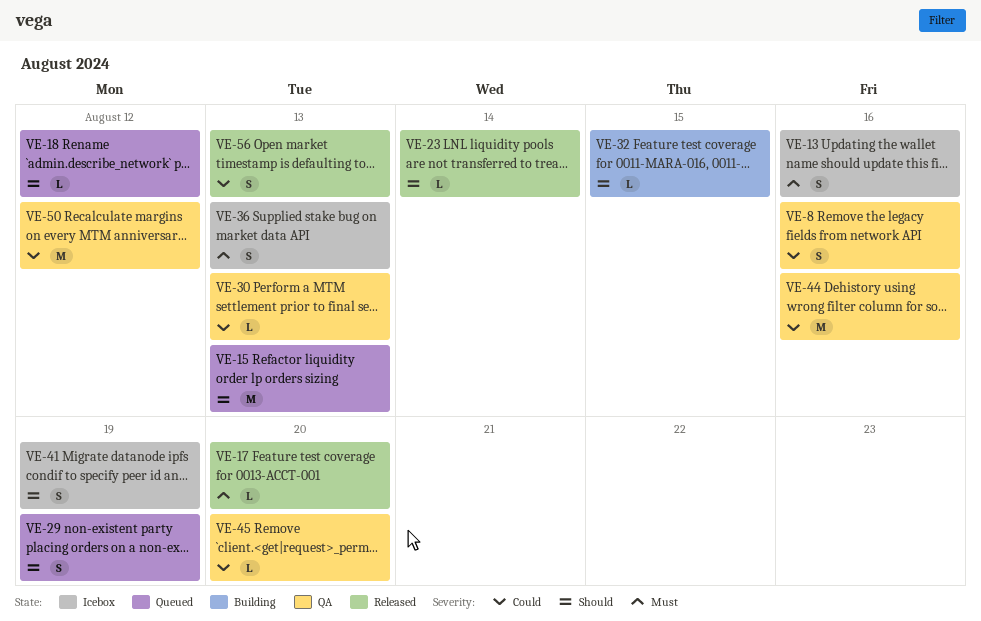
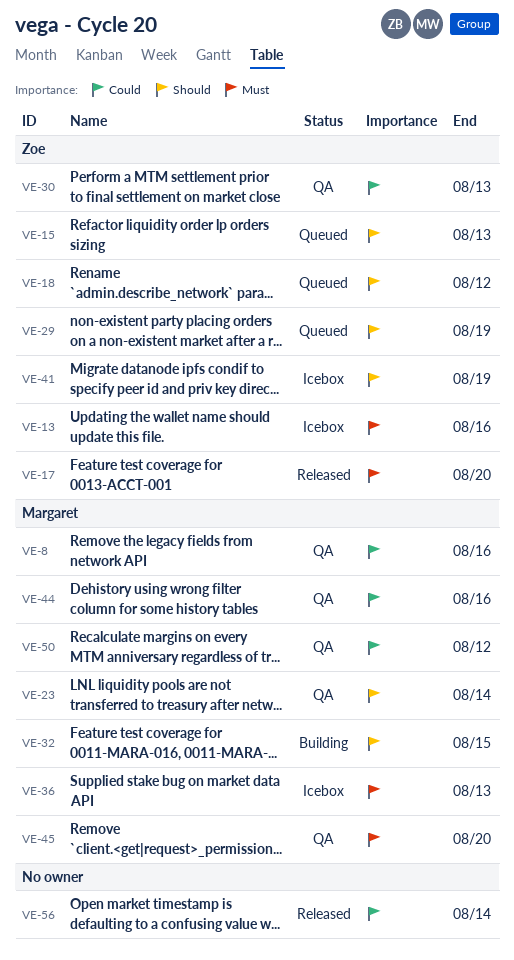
VE-23, status: Released -> QA
VE-45, priority: Could -> Must
VE-56, due: Aug 13 -> Aug 14

